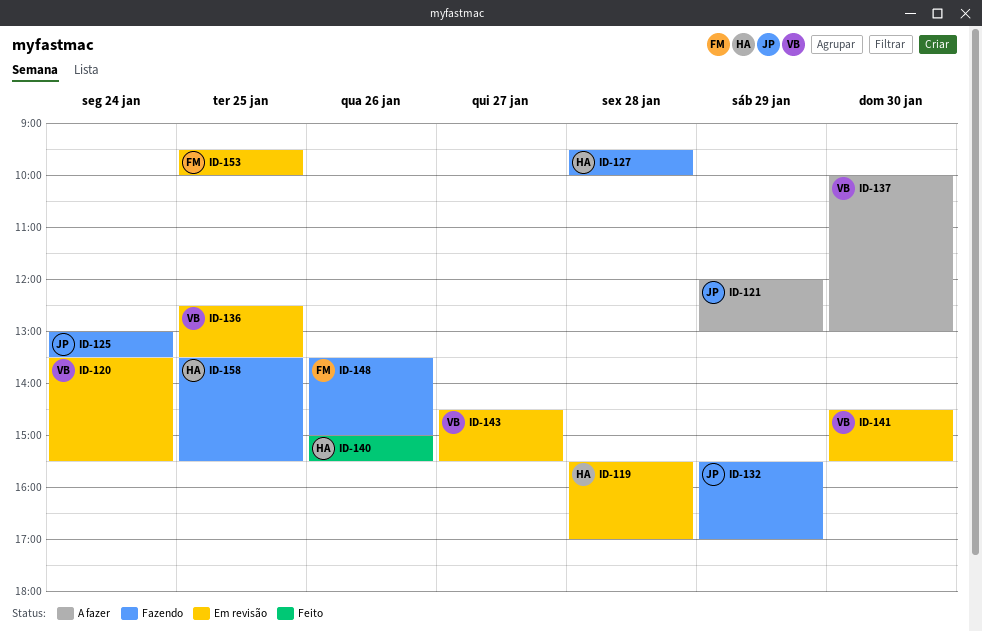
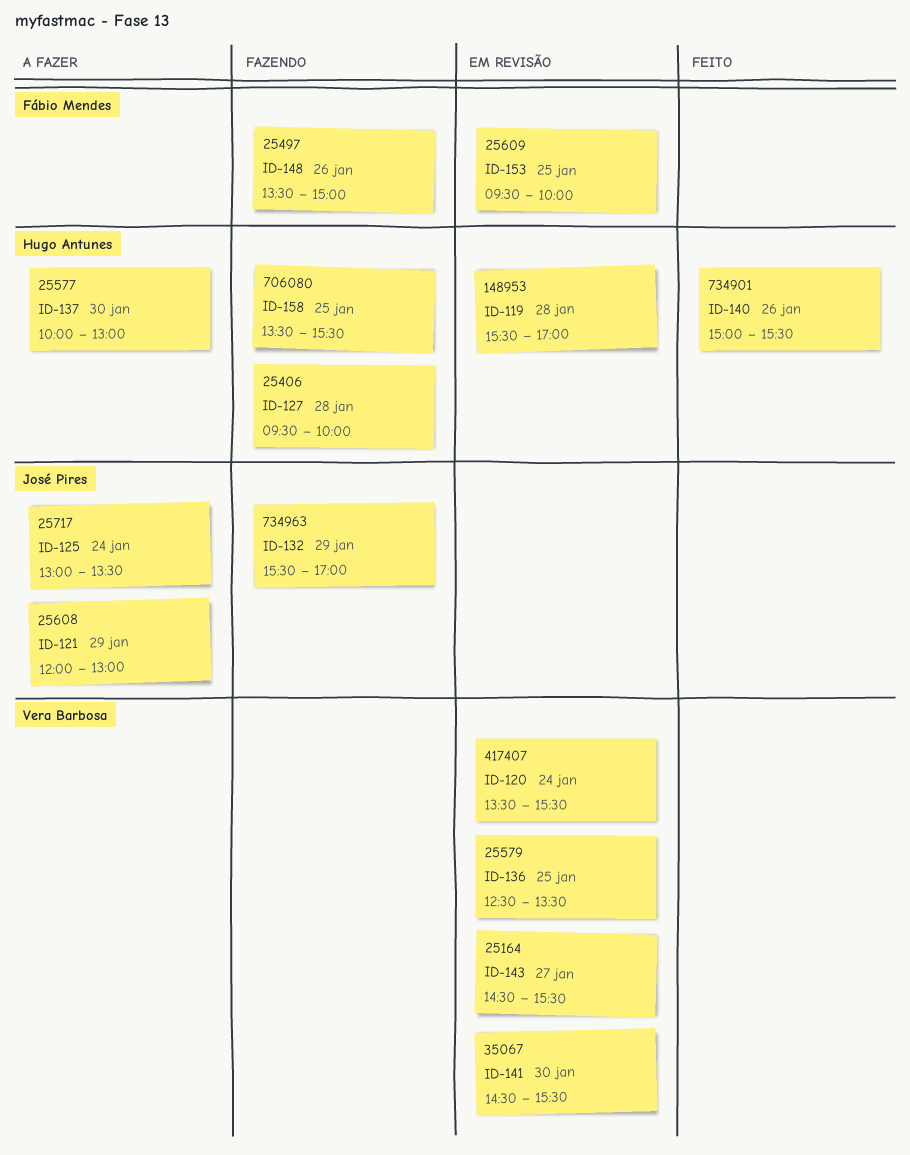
ID-125, status: Fazendo -> A fazer
ID-137, owner: Vera Barbosa -> Hugo Antunes

